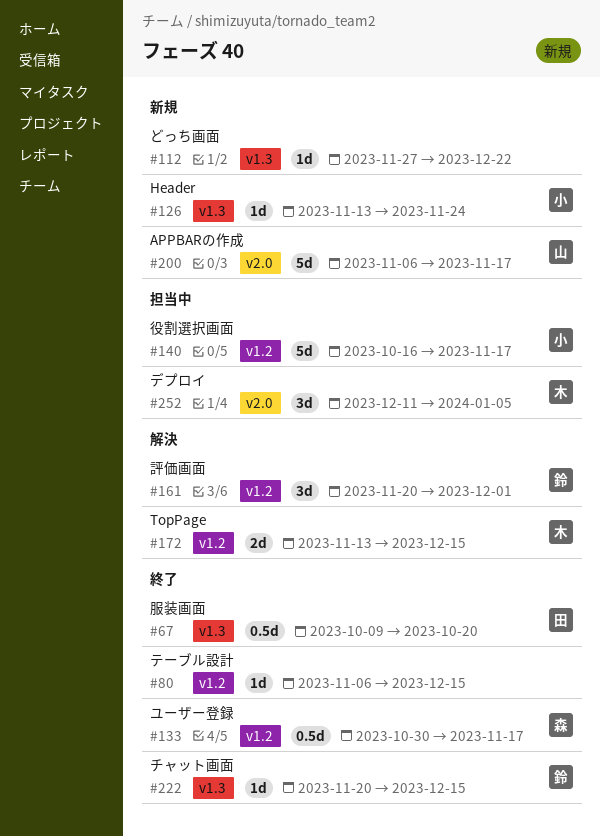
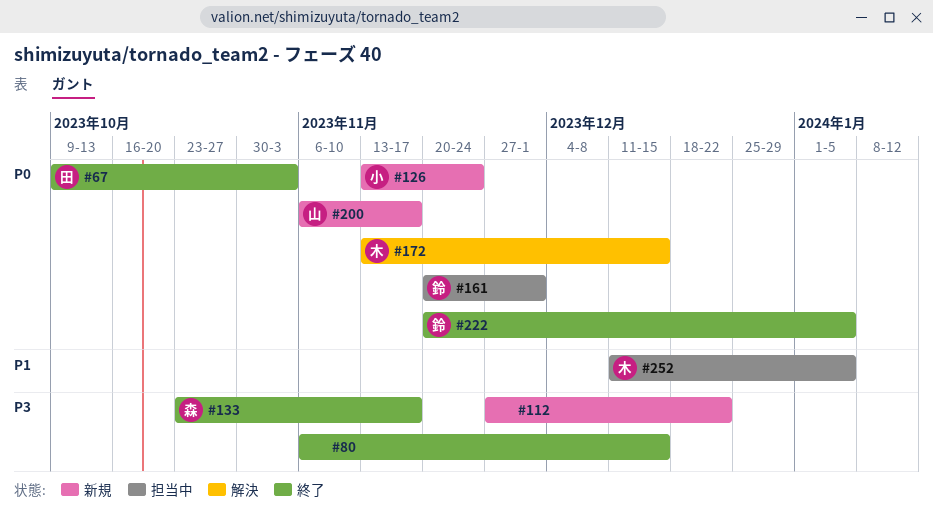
#67, due: Oct 20 -> Nov 3
#133, start: Oct 30 -> Oct 23
#140: present -> none
#161, status: 解決 -> 担当中
#222, due: Dec 15 -> Jan 5

